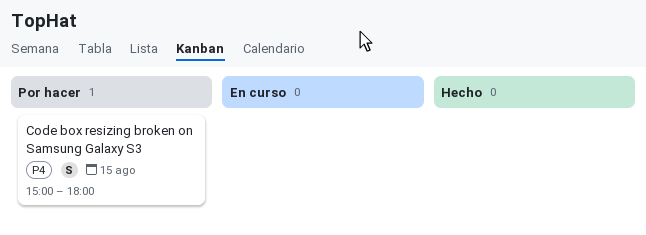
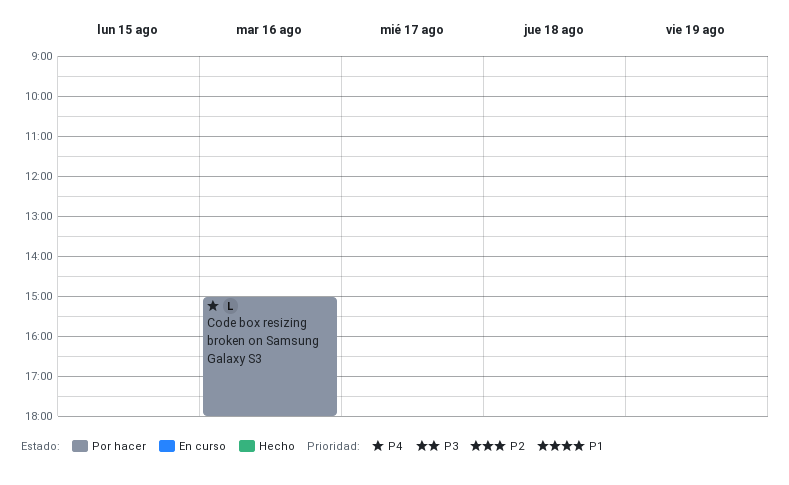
Code box resizing broken on Samsung Galaxy S3, estimate: S -> L
Code box resizing broken on Samsung Galaxy S3, day: Aug 15 -> Aug 16

